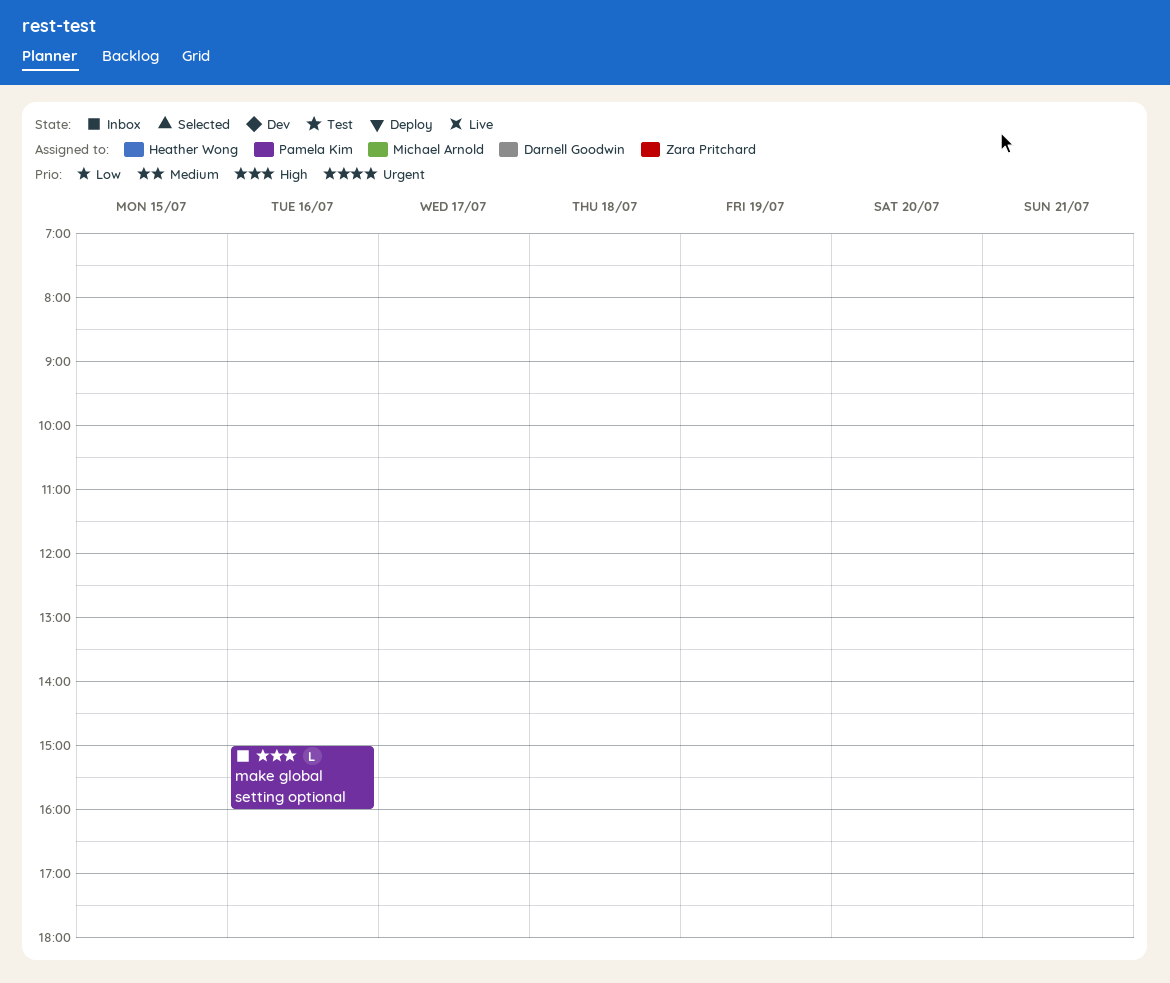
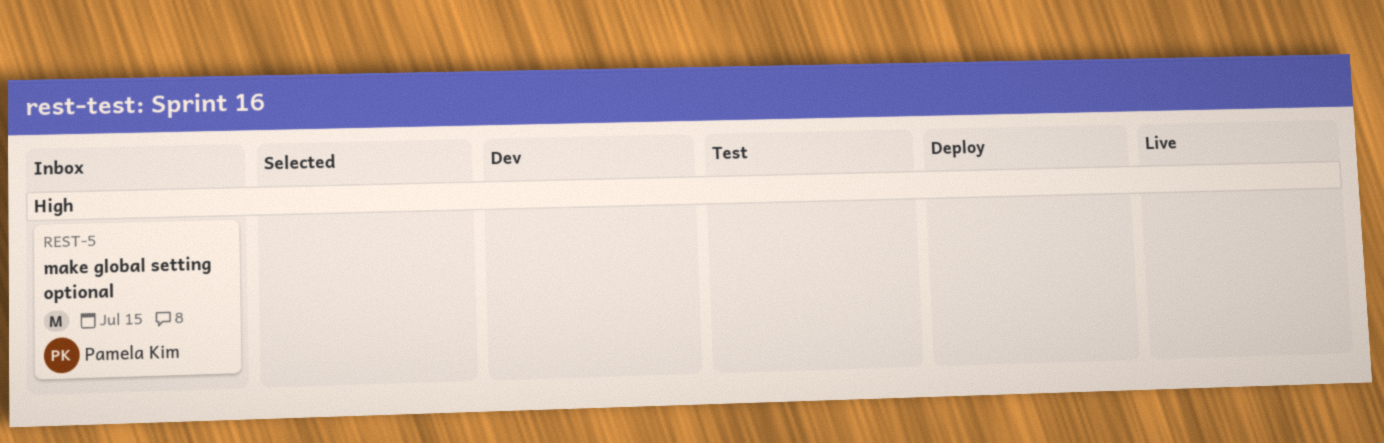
make global setting optional, estimate: L -> M
make global setting optional, day: Jul 16 -> Jul 15

